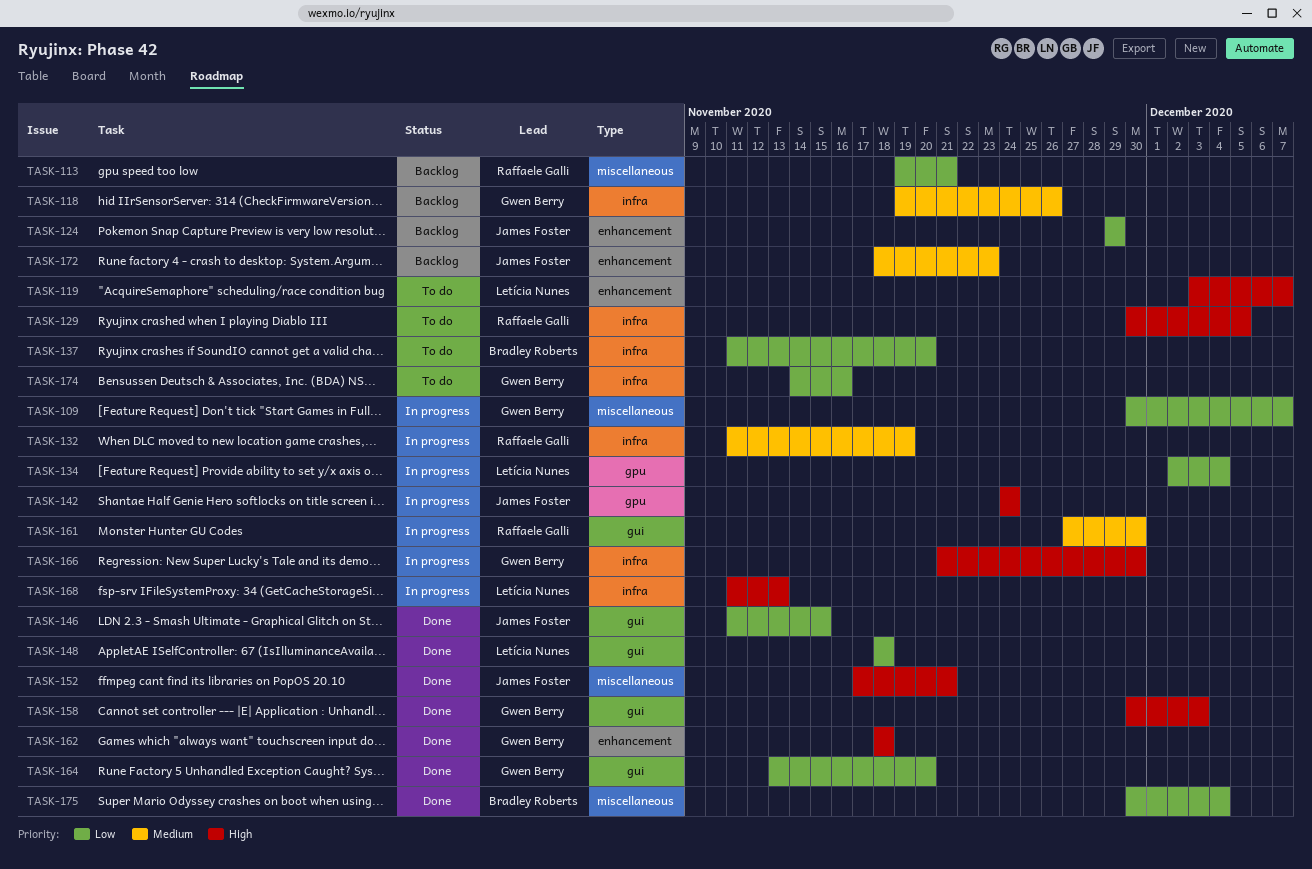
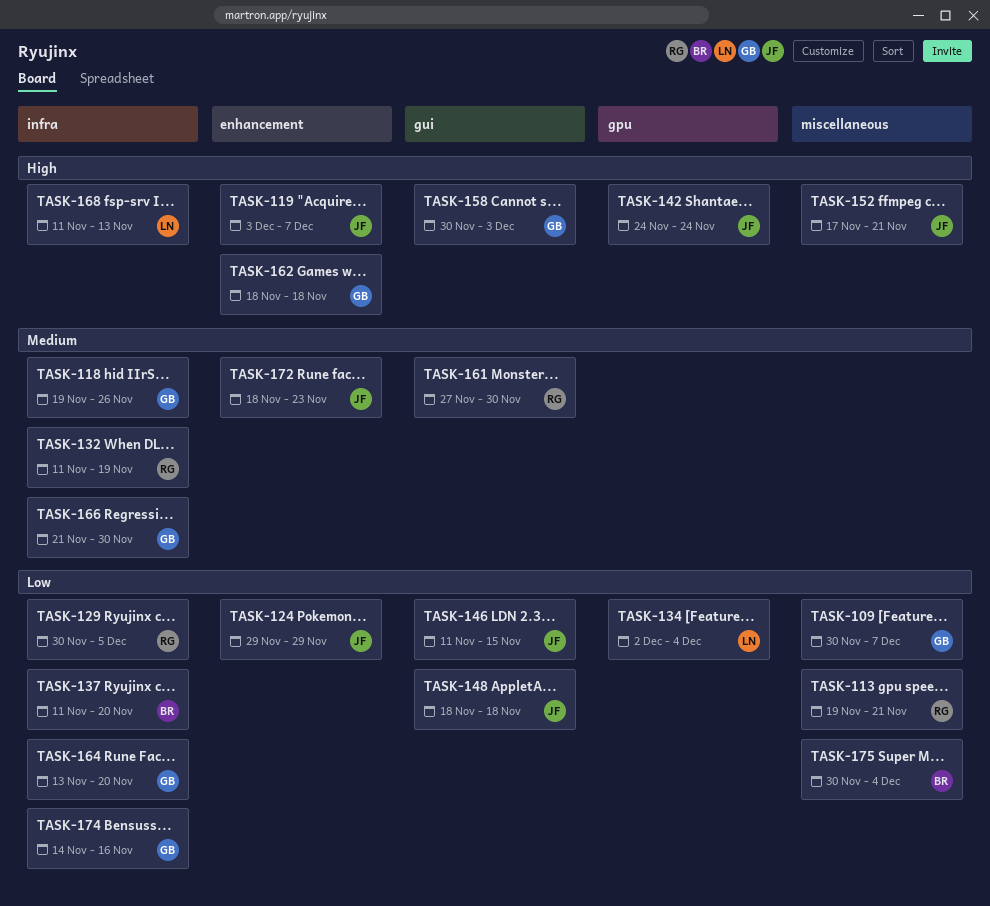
TASK-119, owner: Letícia Nunes -> James Foster
TASK-129, priority: High -> Low
TASK-148, owner: Letícia Nunes -> James Foster
TASK-164, label: gui -> infra
TASK-166, priority: High -> Medium

